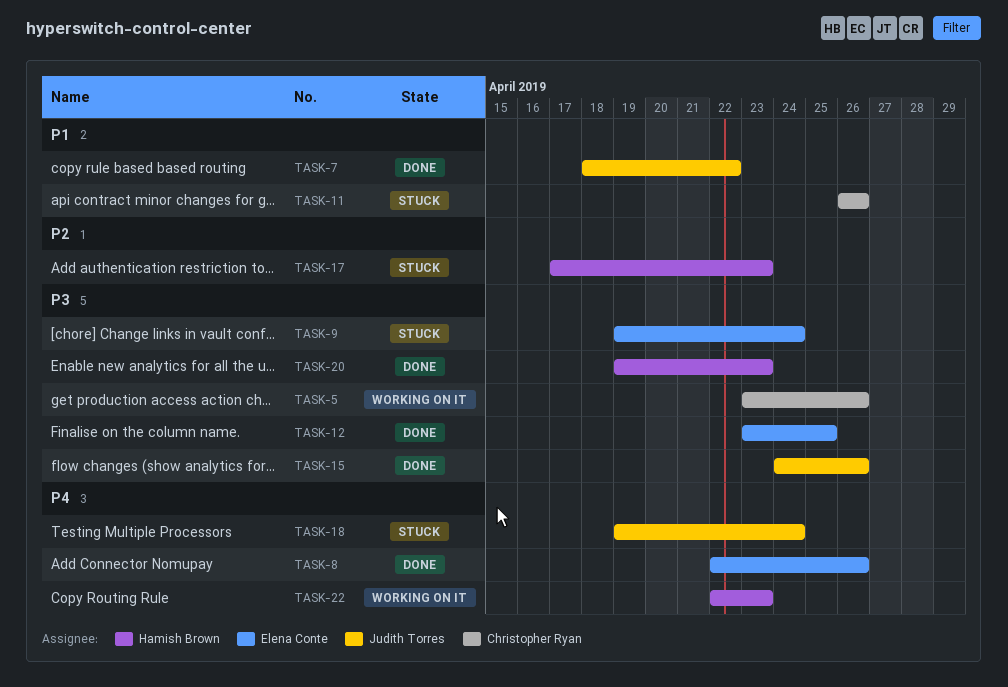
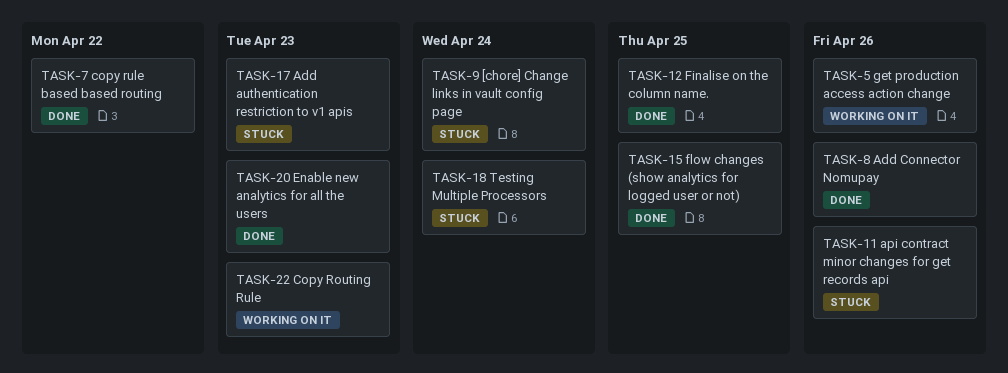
TASK-15, due: Apr 26 -> Apr 25

